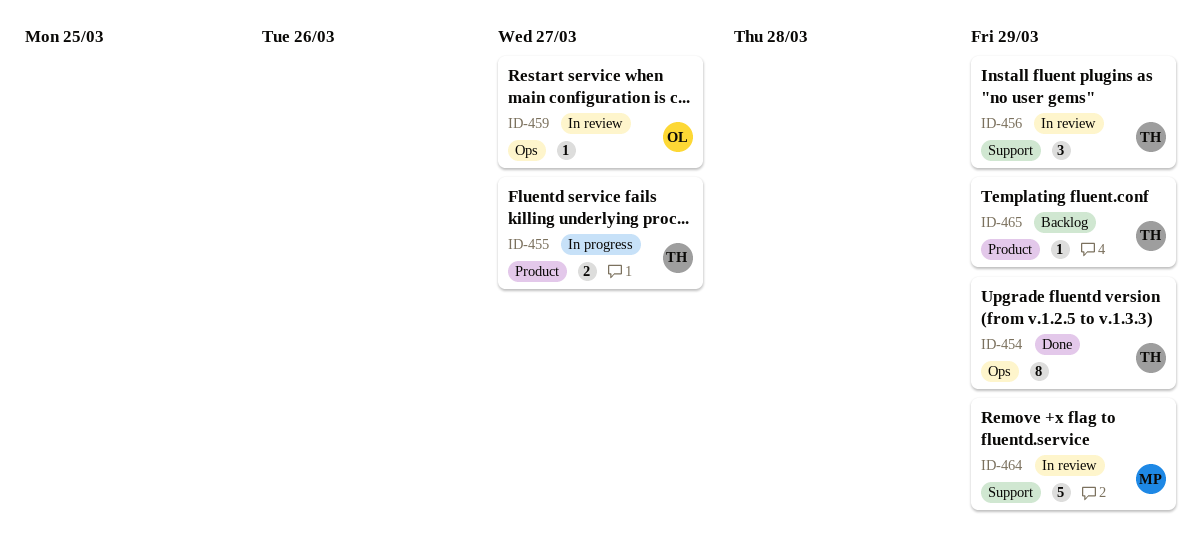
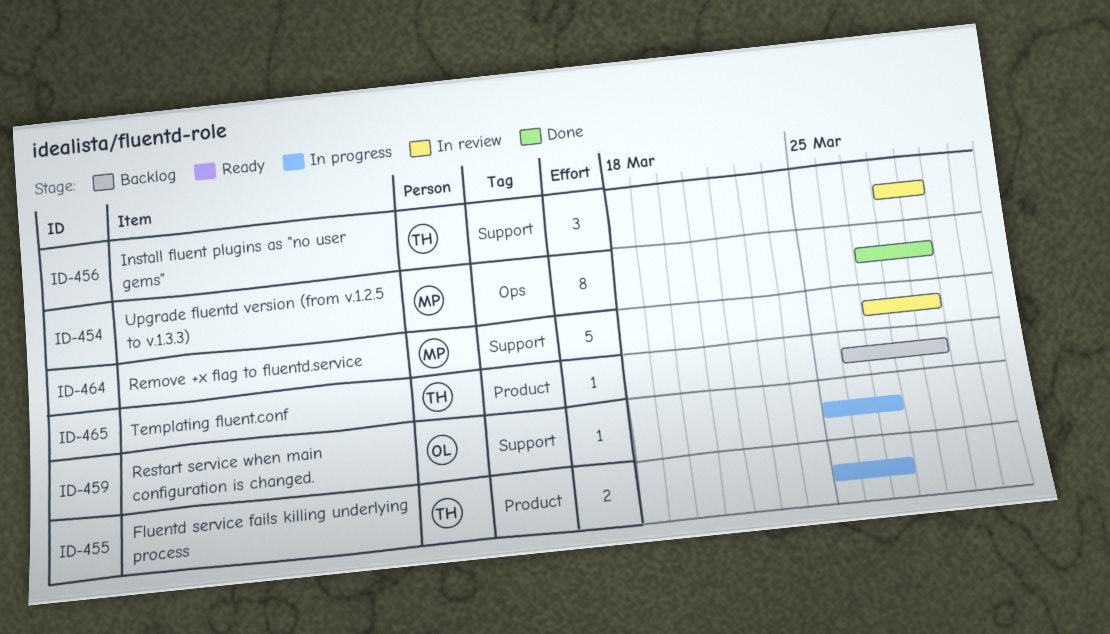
ID-454, owner: TH -> MP
ID-459, status: In review -> In progress
ID-459, label: Ops -> Support

